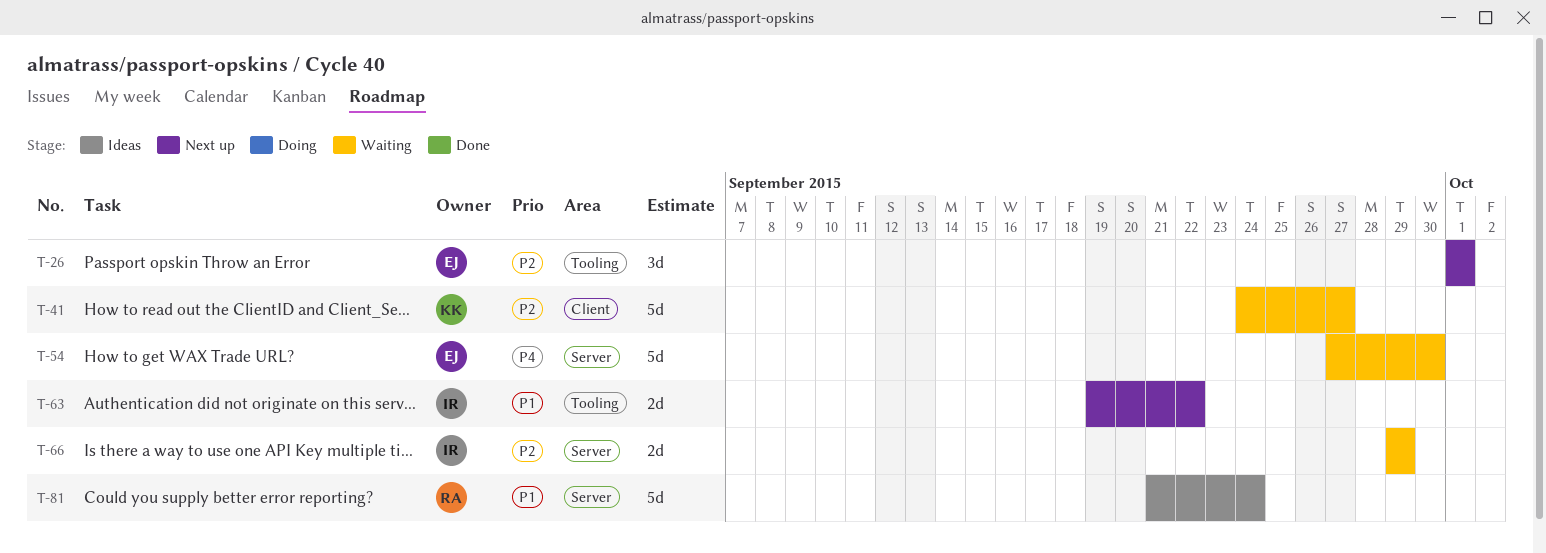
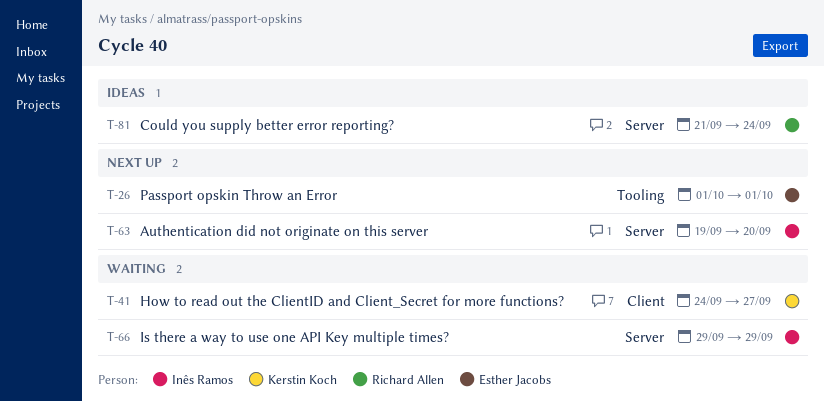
T-54: present -> none
T-63, label: Tooling -> Server
T-63, due: Sep 22 -> Sep 20

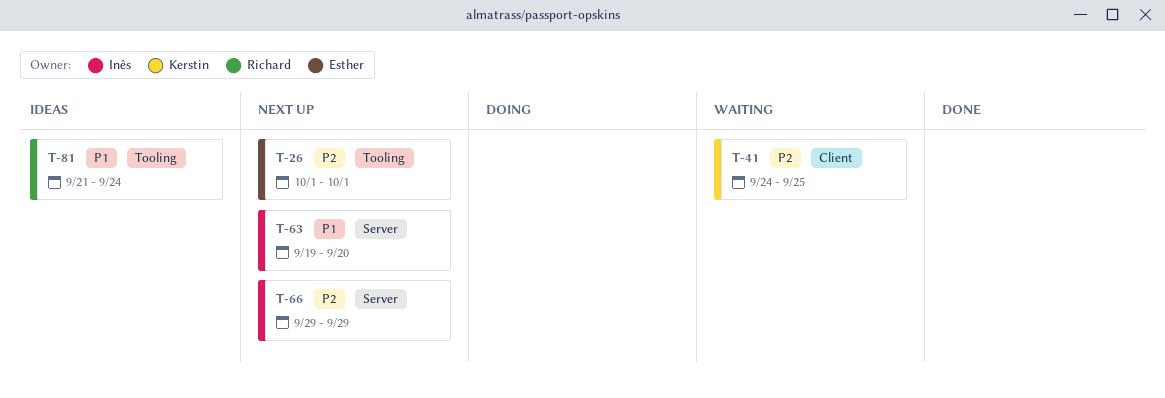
T-41, due: Sep 27 -> Sep 25
T-66, status: Waiting -> Next up
T-81, label: Server -> Tooling

